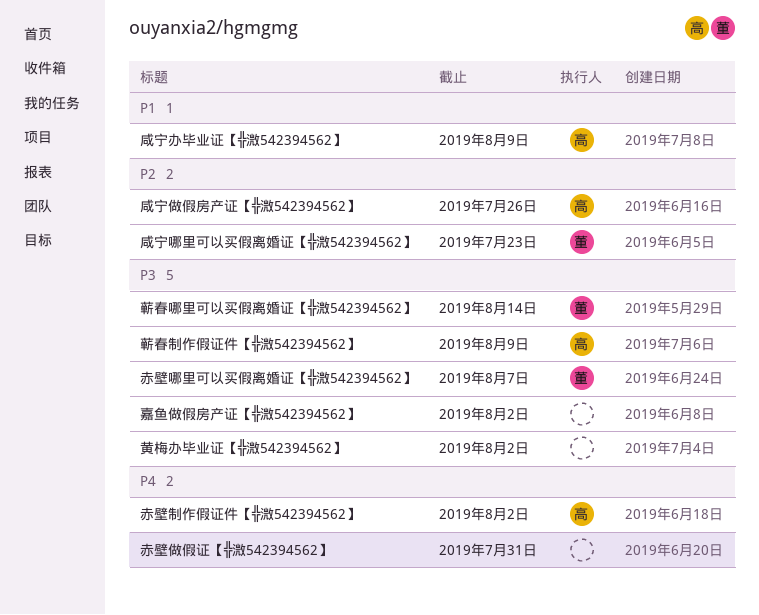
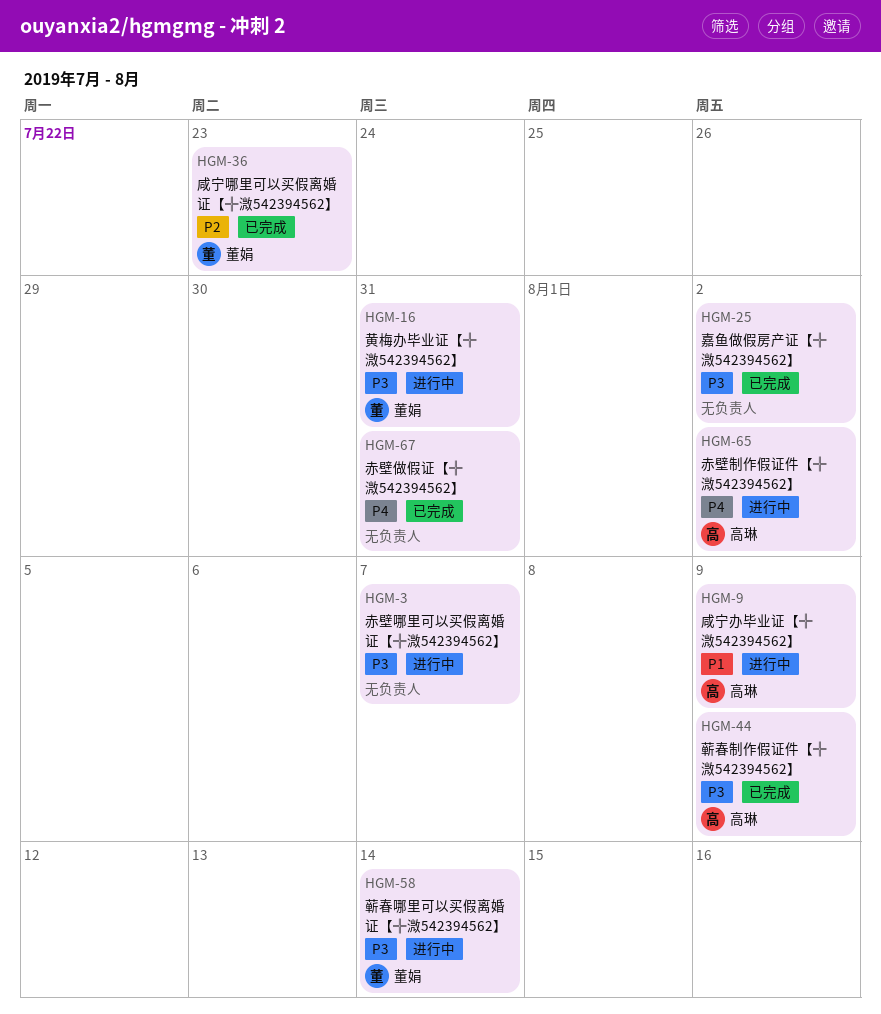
咸宁做假房产证【╬溦542394562】: present -> none
赤壁哪里可以买假离婚证【╬溦542394562】, owner: 董娟 -> none
黄梅办毕业证【╬溦542394562】, owner: none -> 董娟
黄梅办毕业证【╬溦542394562】, due: Aug 2 -> Jul 31

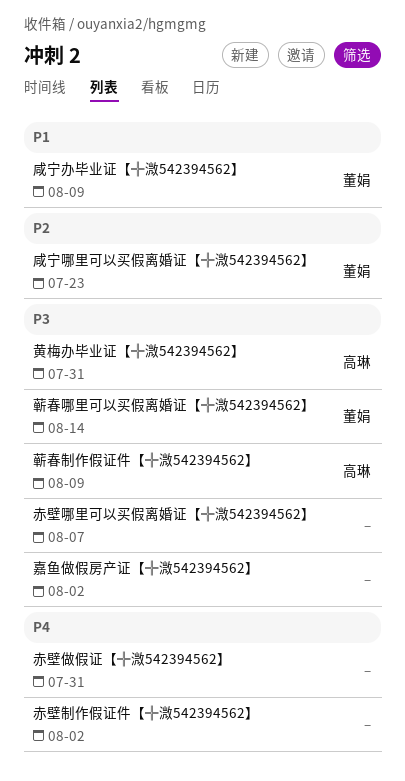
咸宁办毕业证【╬溦542394562】, owner: 高琳 -> 董娟
赤壁制作假证件【╬溦542394562】, owner: 高琳 -> none
黄梅办毕业证【╬溦542394562】, owner: 董娟 -> 高琳

